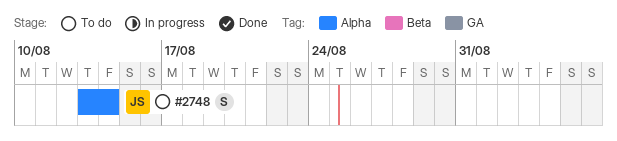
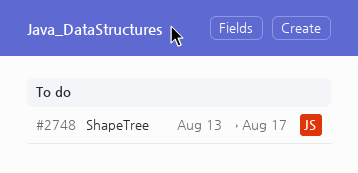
#2748, due: Aug 14 -> Aug 17

